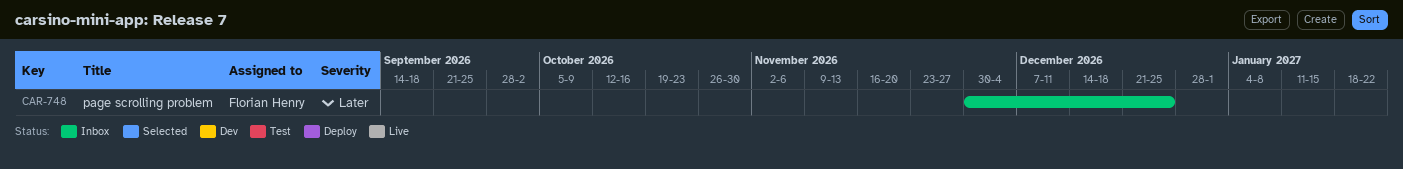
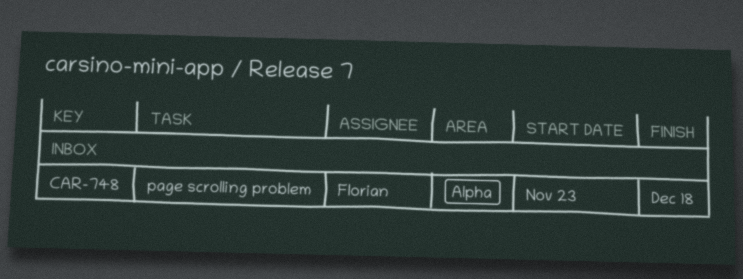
CAR-748, start: Nov 30 -> Nov 23
CAR-748, due: Dec 25 -> Dec 18

